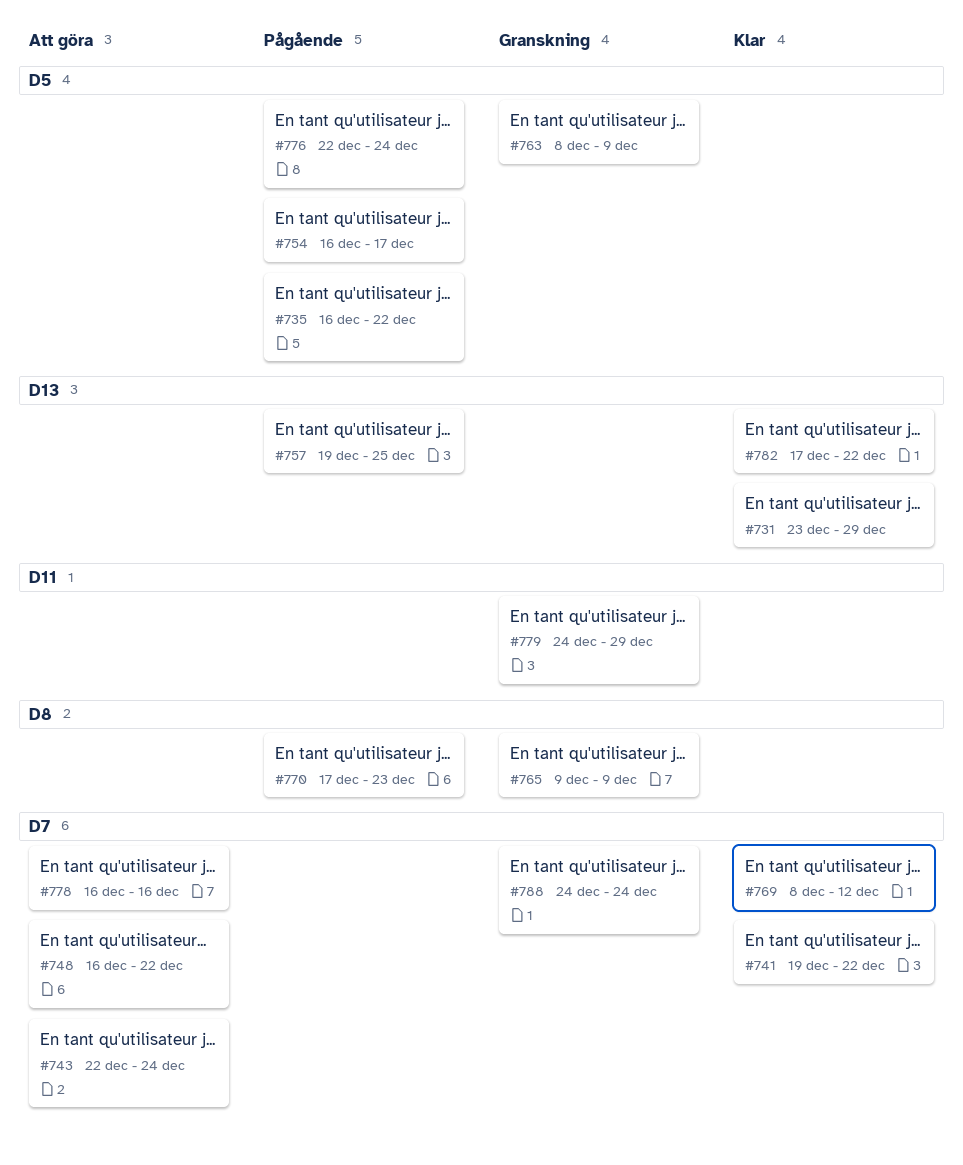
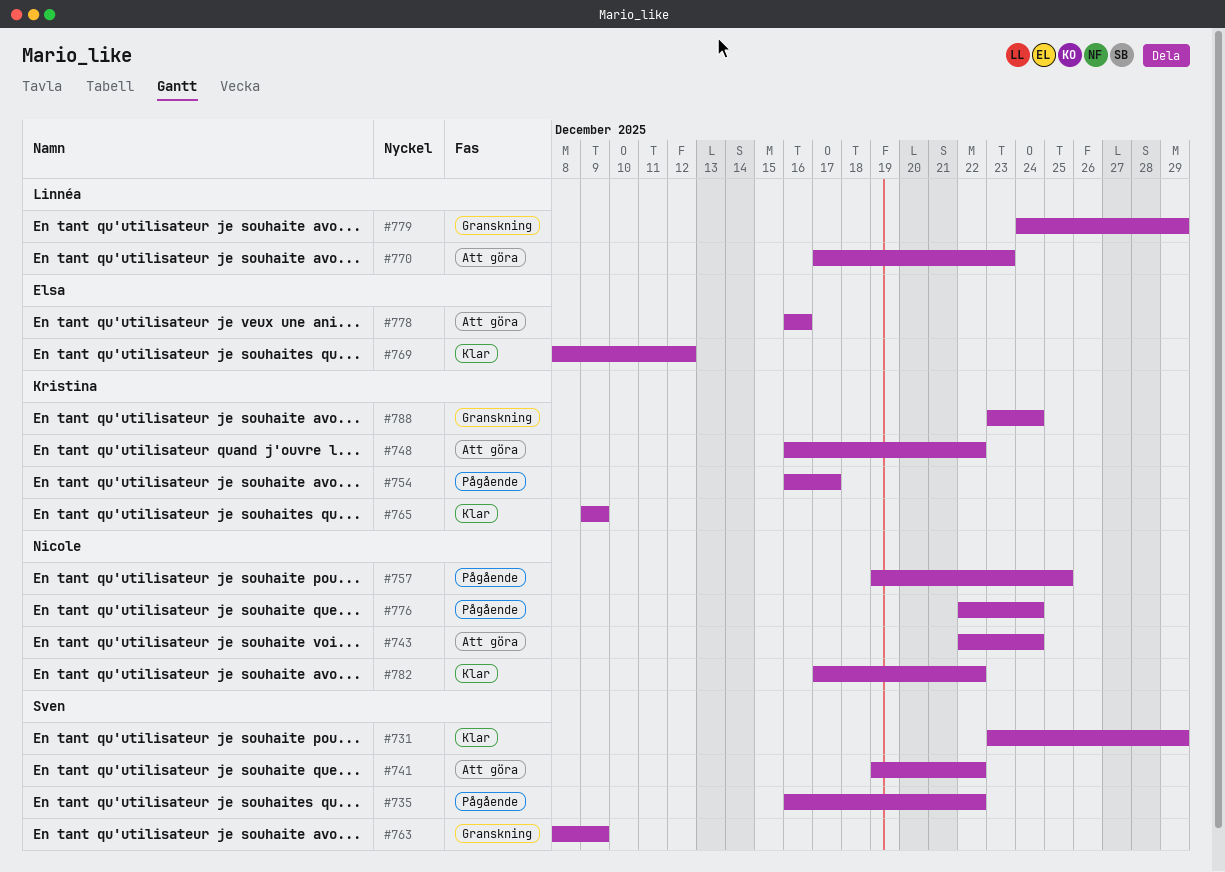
#741, status: Klar -> Att göra
#765, status: Granskning -> Klar
#770, status: Pågående -> Att göra
#788, start: Dec 24 -> Dec 23

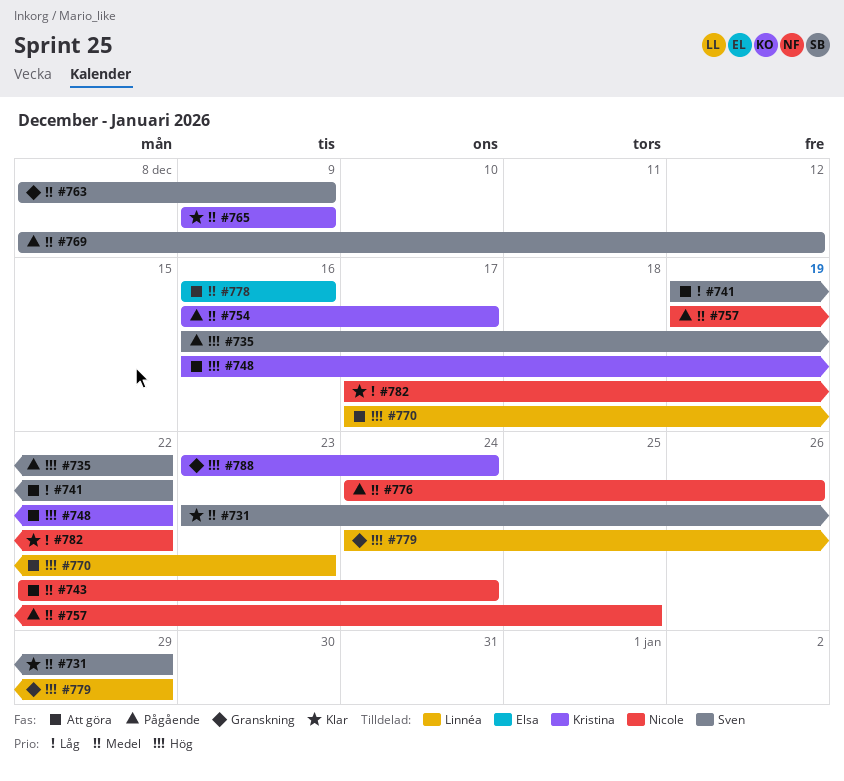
#769, status: Klar -> Pågående
#769, owner: Elsa -> Sven
#776, start: Dec 22 -> Dec 24
#776, due: Dec 24 -> Dec 26

